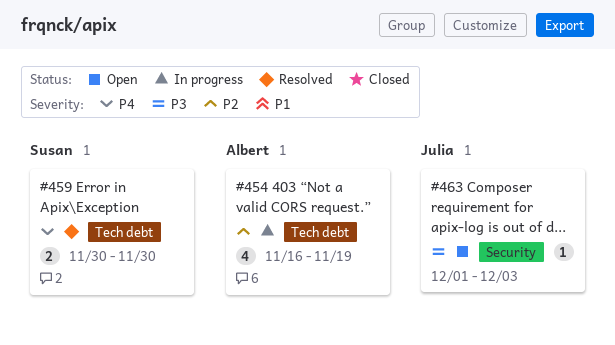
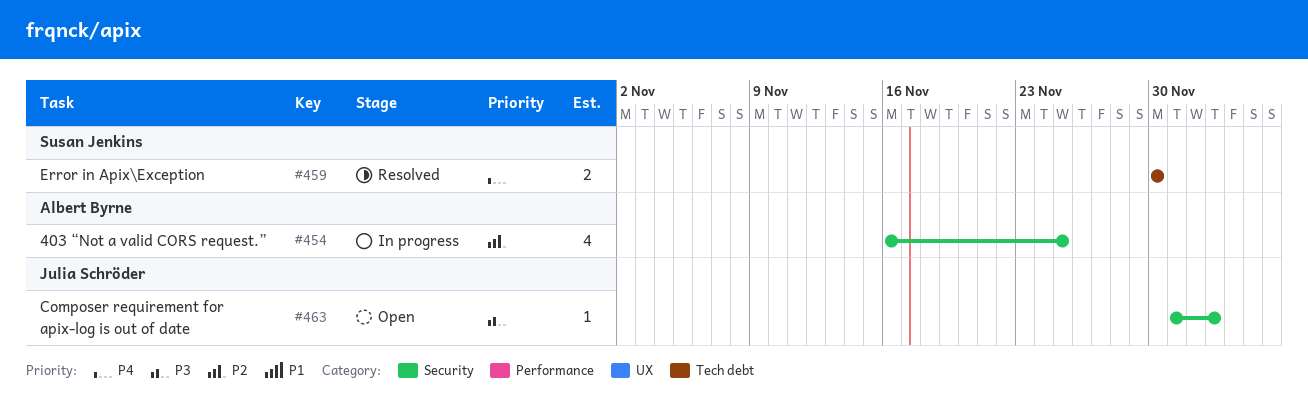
#454, label: Tech debt -> Security
#454, due: Nov 19 -> Nov 25

